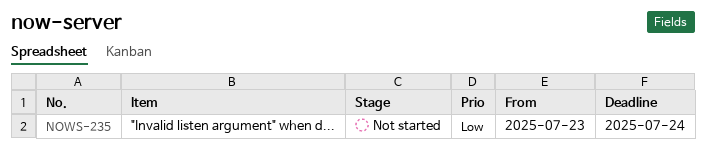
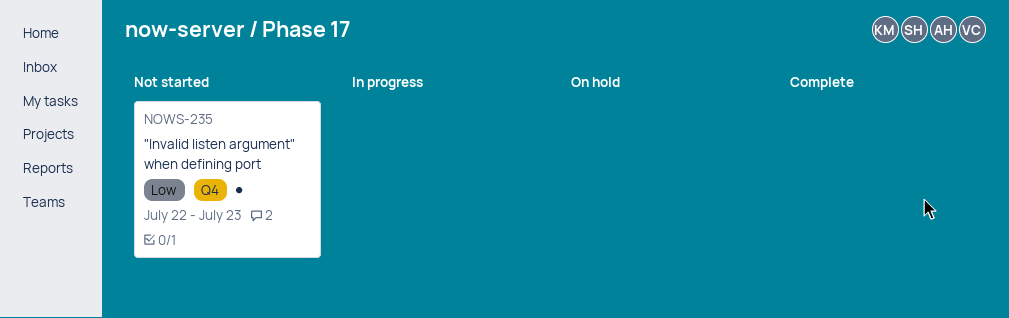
NOWS-235, start: Jul 23 -> Jul 22
NOWS-235, due: Jul 24 -> Jul 23

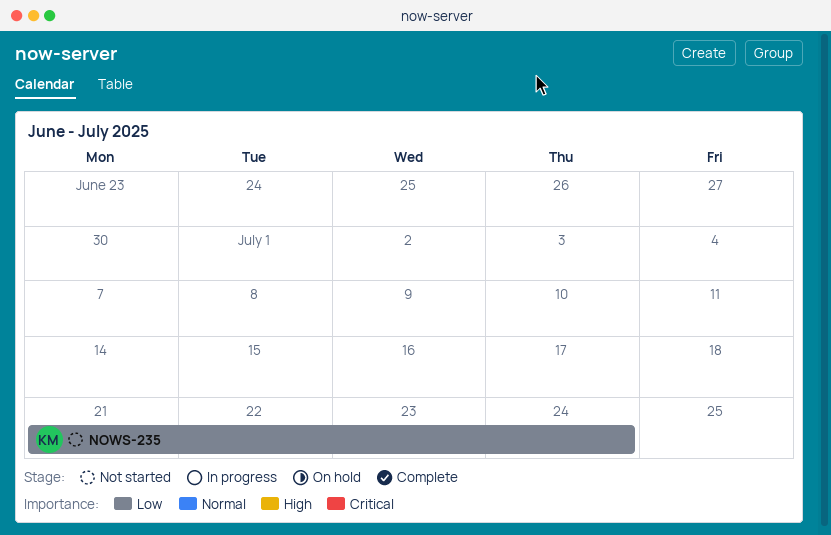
NOWS-235, start: Jul 22 -> Jul 21
NOWS-235, due: Jul 23 -> Jul 24

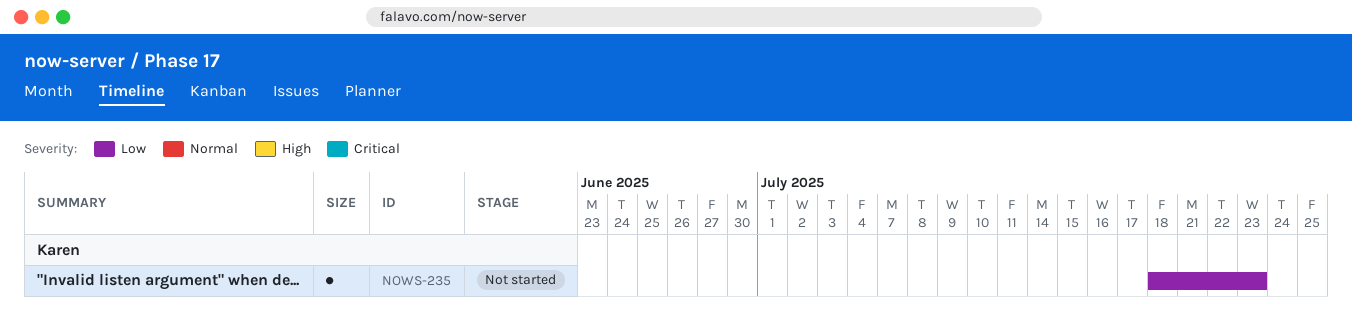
NOWS-235, start: Jul 21 -> Jul 18
NOWS-235, due: Jul 24 -> Jul 23

